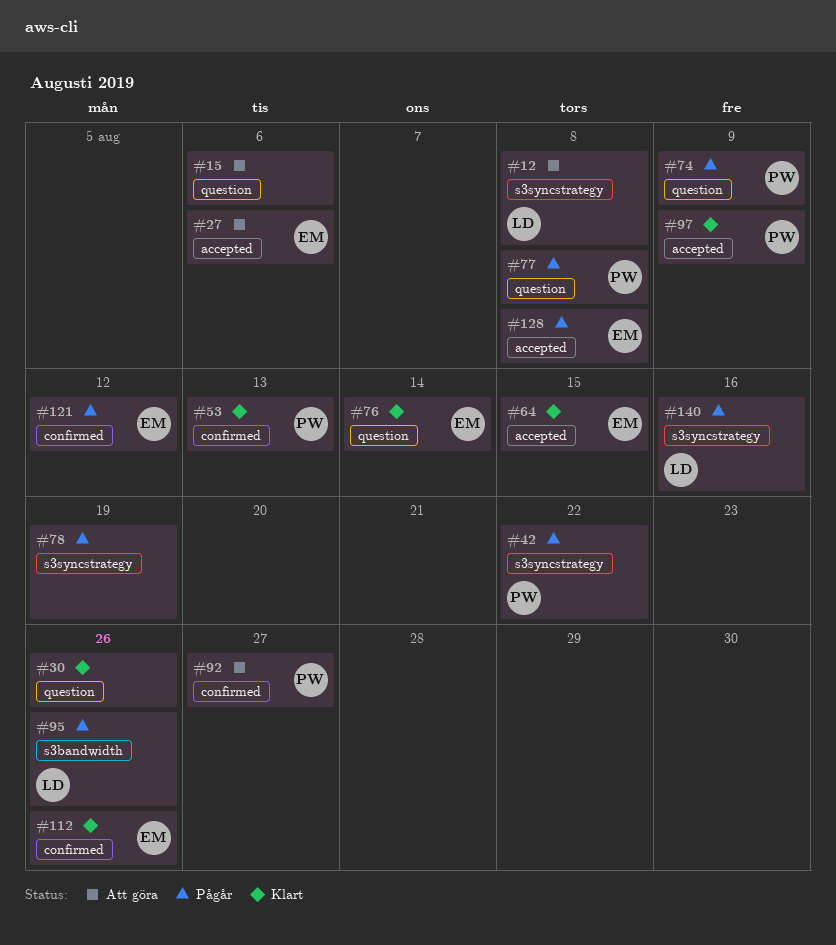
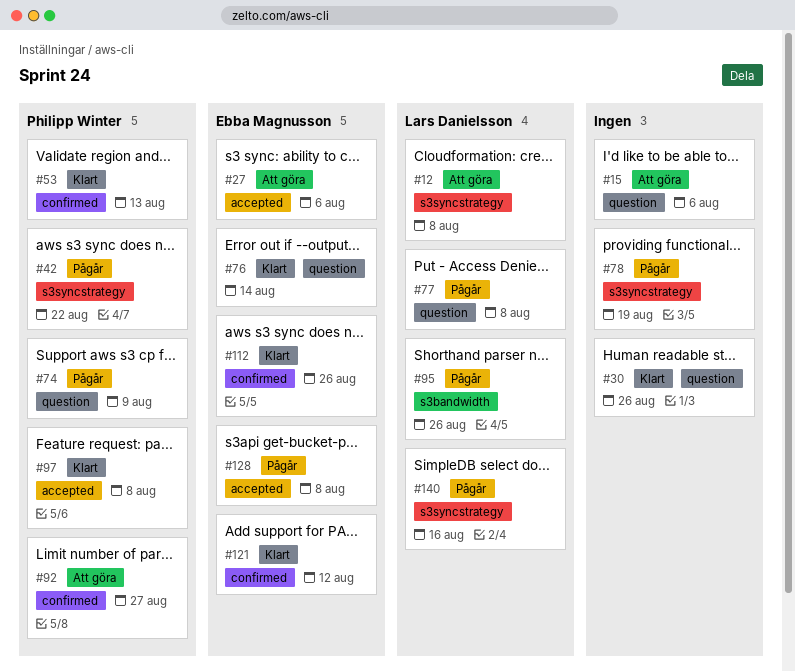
#64: present -> none
#77, owner: Philipp Winter -> Lars Danielsson
#97, due: Aug 9 -> Aug 8
#121, status: Pågår -> Klart

